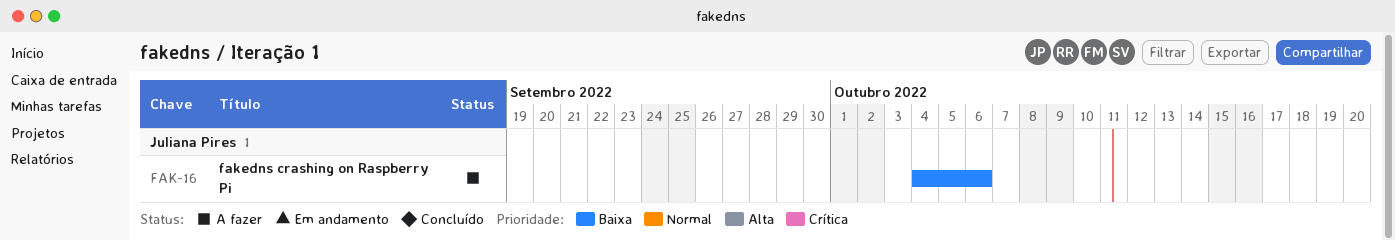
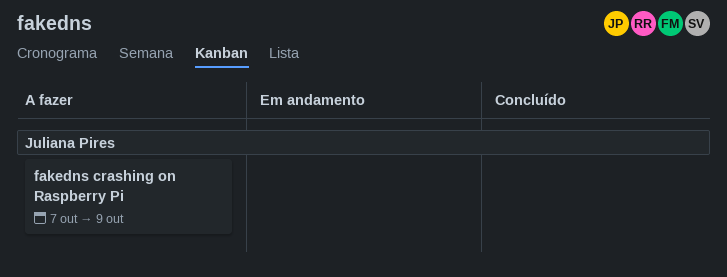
fakedns crashing on Raspberry Pi, start: Oct 4 -> Oct 7
fakedns crashing on Raspberry Pi, due: Oct 6 -> Oct 9

